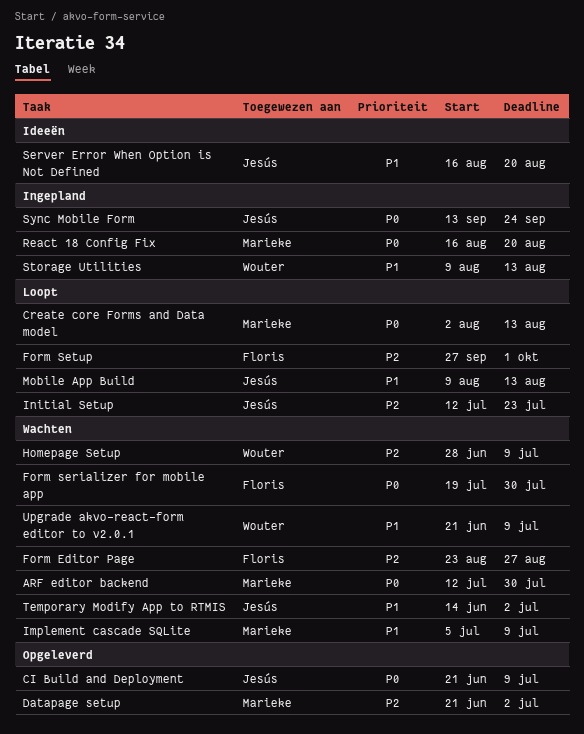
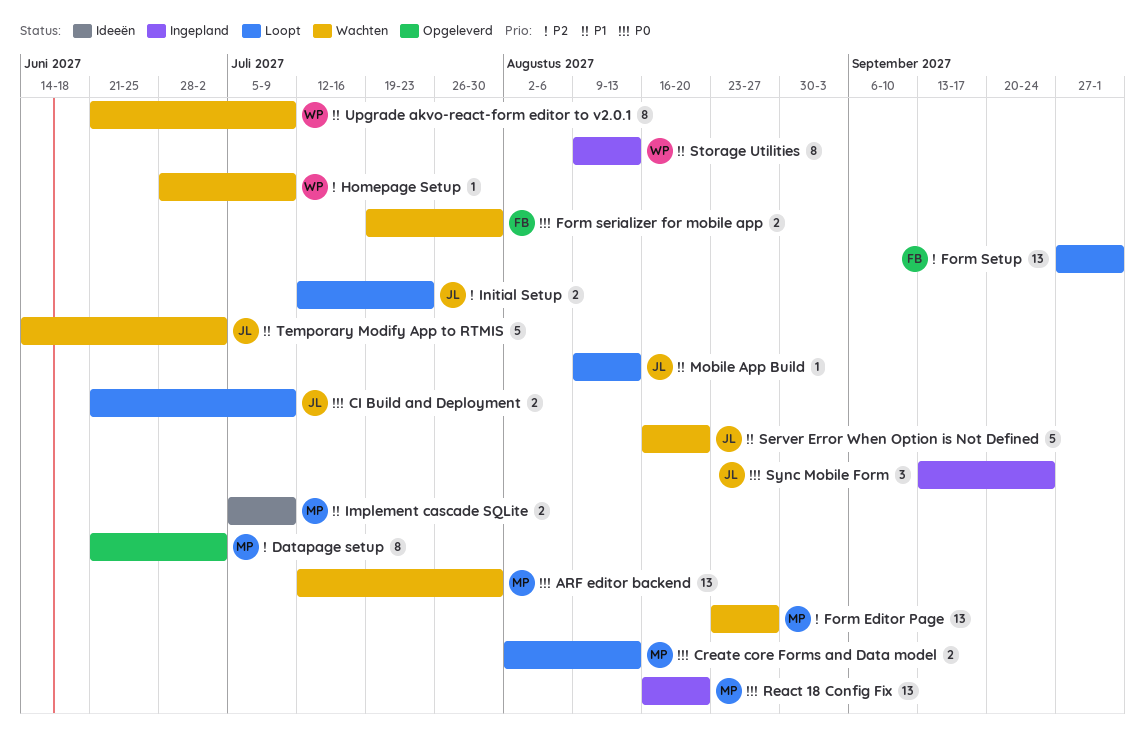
CI Build and Deployment, status: Opgeleverd -> Loopt
Form Editor Page, owner: Floris -> Marieke
Implement cascade SQLite, status: Wachten -> Ideeën
Server Error When Option is Not Defined, status: Ideeën -> Wachten

